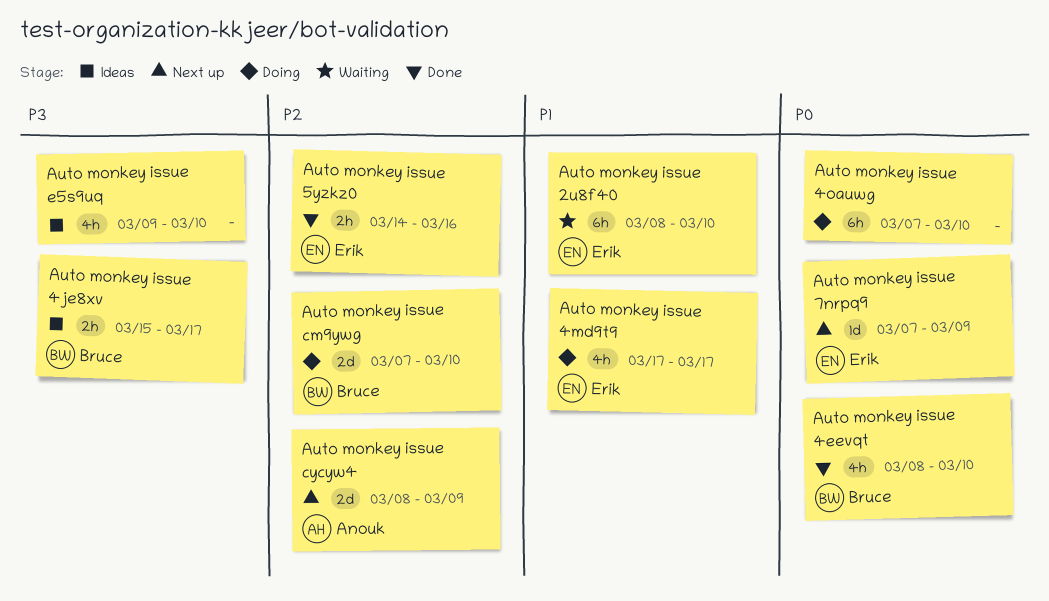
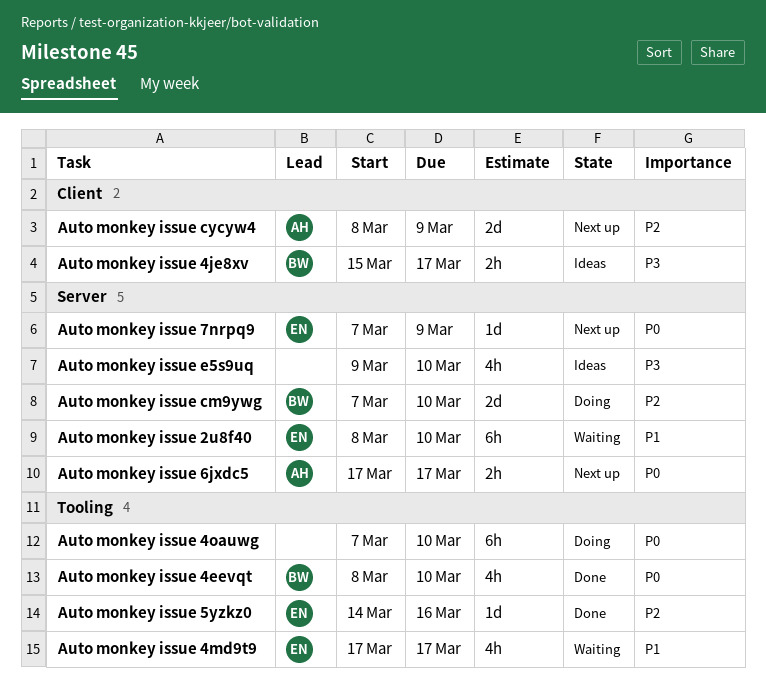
Auto monkey issue 4md9t9, status: Doing -> Waiting
Auto monkey issue 5yzkz0, estimate: 2h -> 1d
Auto monkey issue 6jxdc5: none -> present

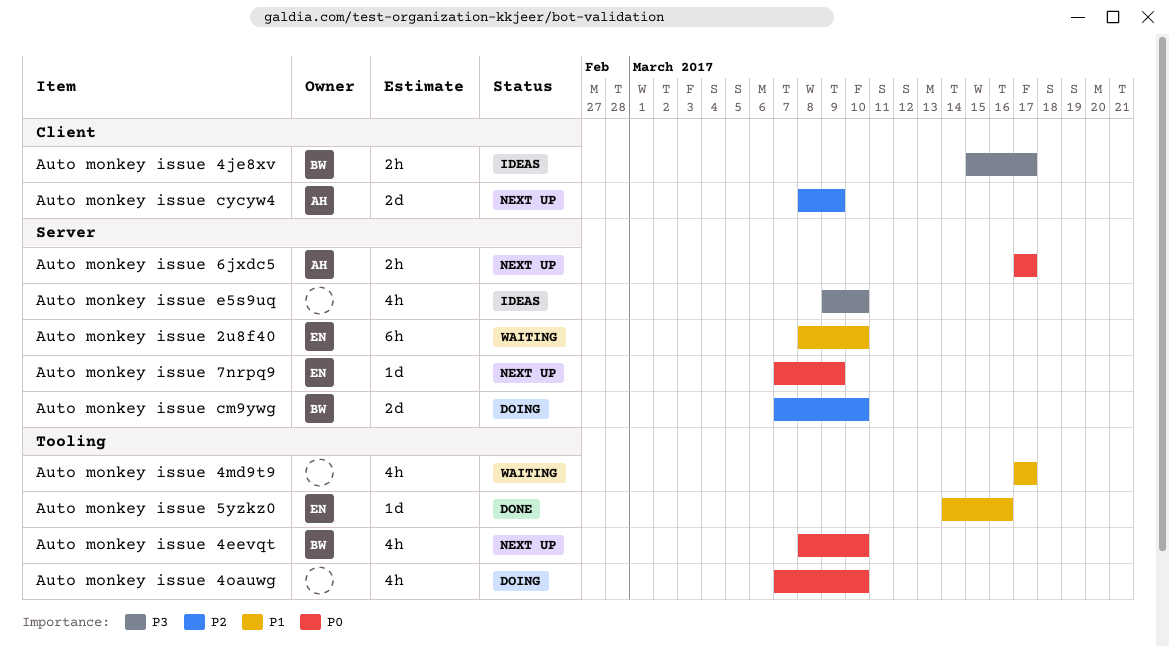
Auto monkey issue 4eevqt, status: Done -> Next up
Auto monkey issue 4md9t9, owner: EN -> none
Auto monkey issue 4oauwg, estimate: 6h -> 4h
Auto monkey issue 5yzkz0, priority: P2 -> P1

